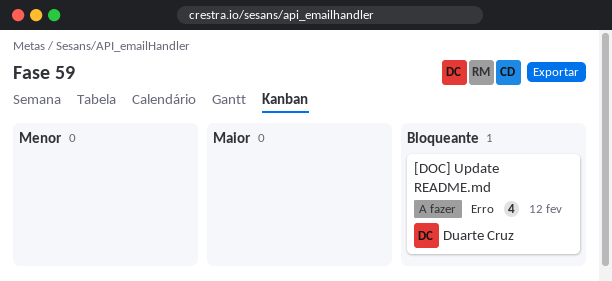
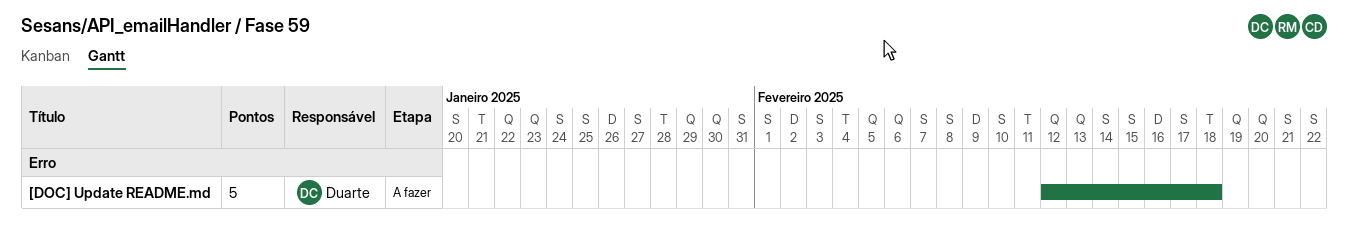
[DOC] Update README.md, estimate: 4 -> 5
[DOC] Update README.md, due: Feb 12 -> Feb 18

